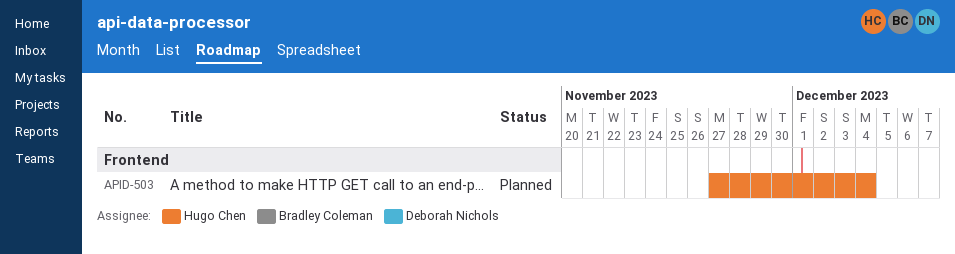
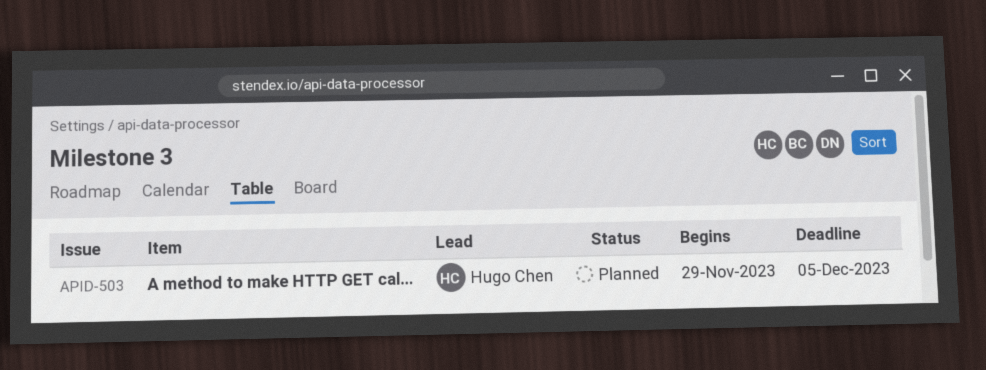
APID-503, start: Nov 27 -> Nov 29
APID-503, due: Dec 4 -> Dec 5

